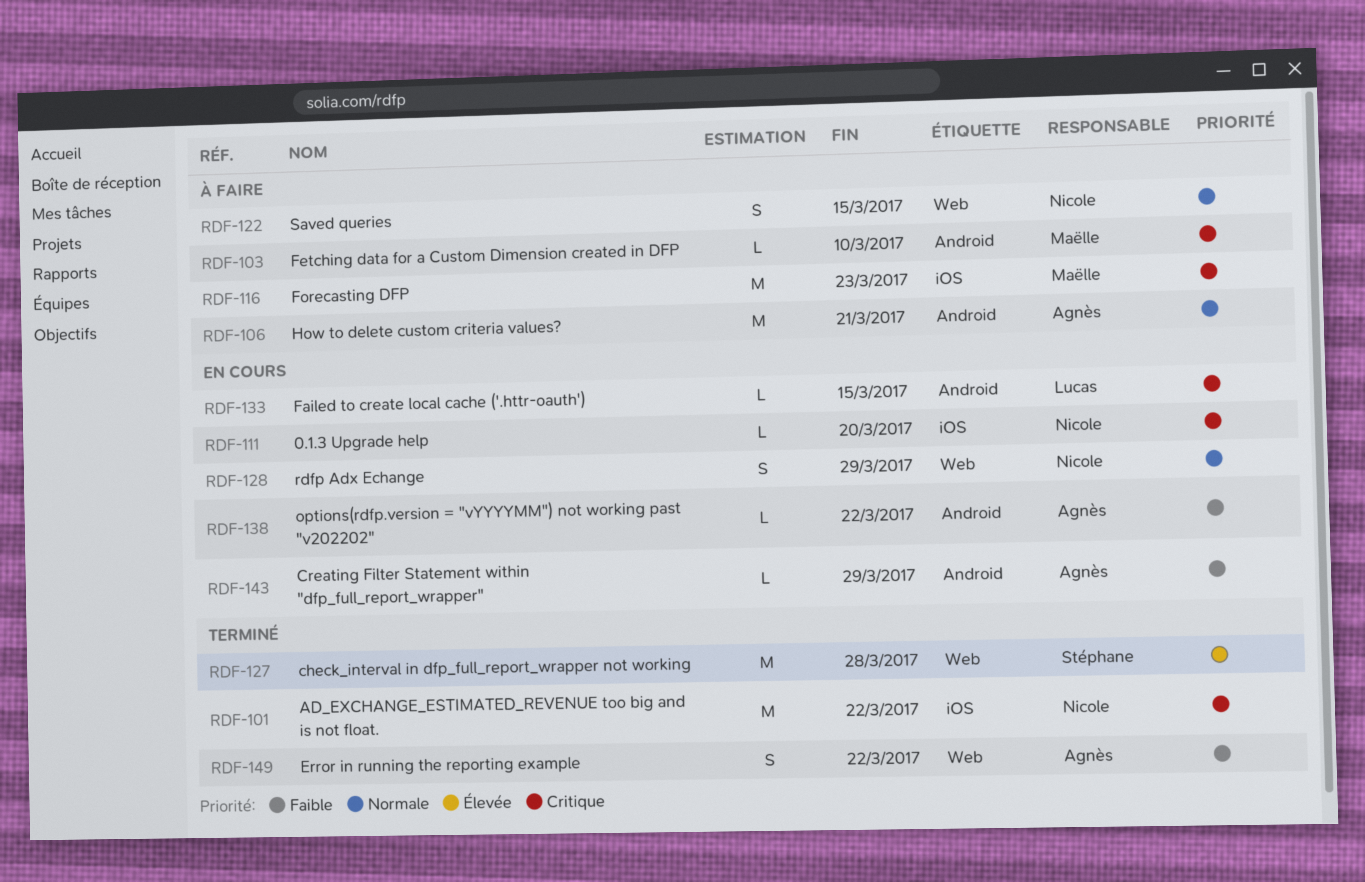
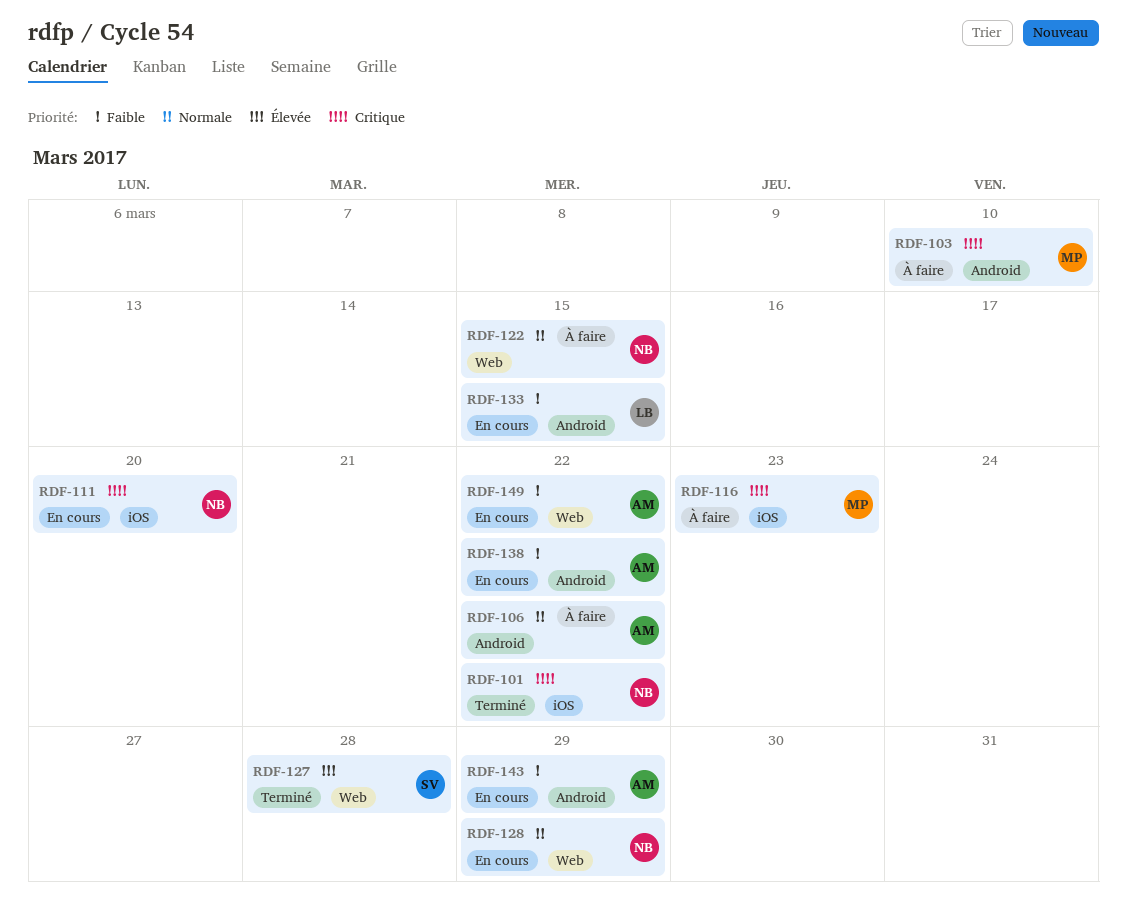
RDF-106, due: Mar 21 -> Mar 22
RDF-133, priority: Critique -> Faible
RDF-149, status: Terminé -> En cours

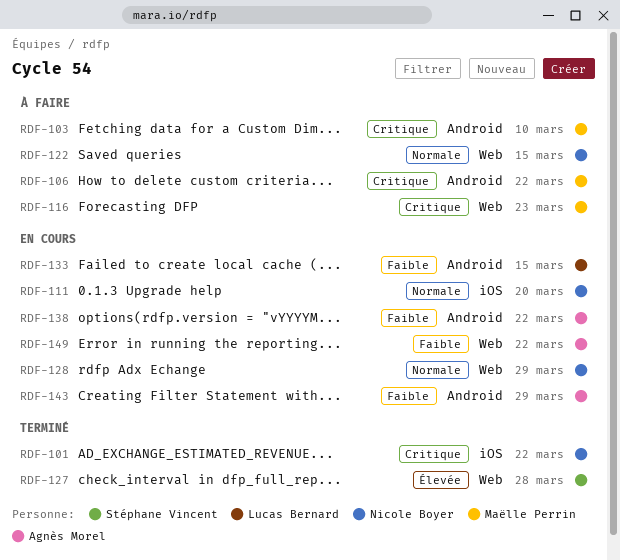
RDF-106, owner: Agnès Morel -> Maëlle Perrin
RDF-106, priority: Normale -> Critique
RDF-111, priority: Critique -> Normale
RDF-116, label: iOS -> Web

